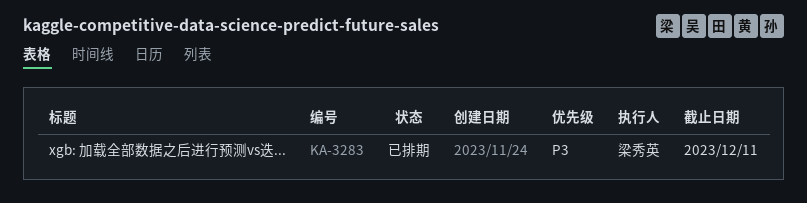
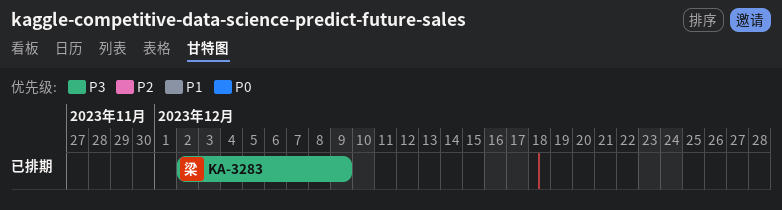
KA-3283, due: Dec 11 -> Dec 9

